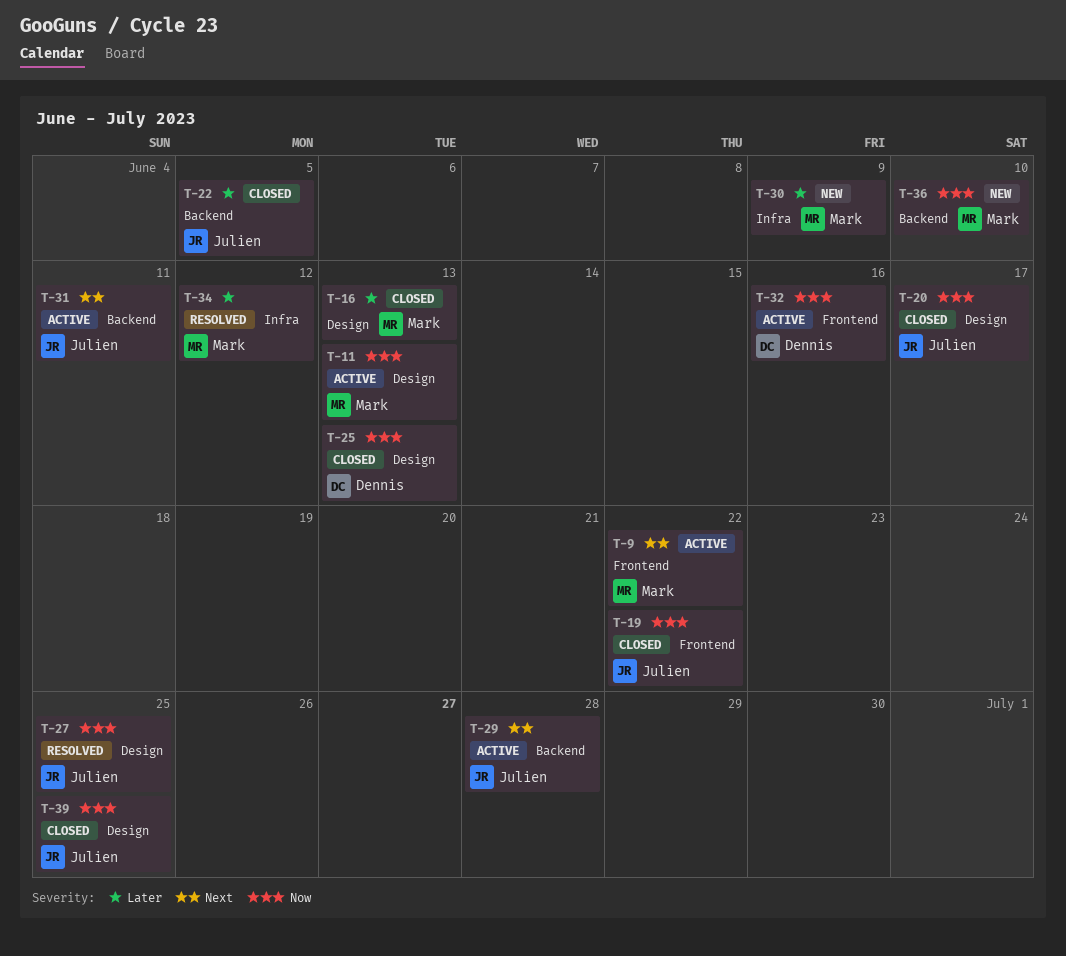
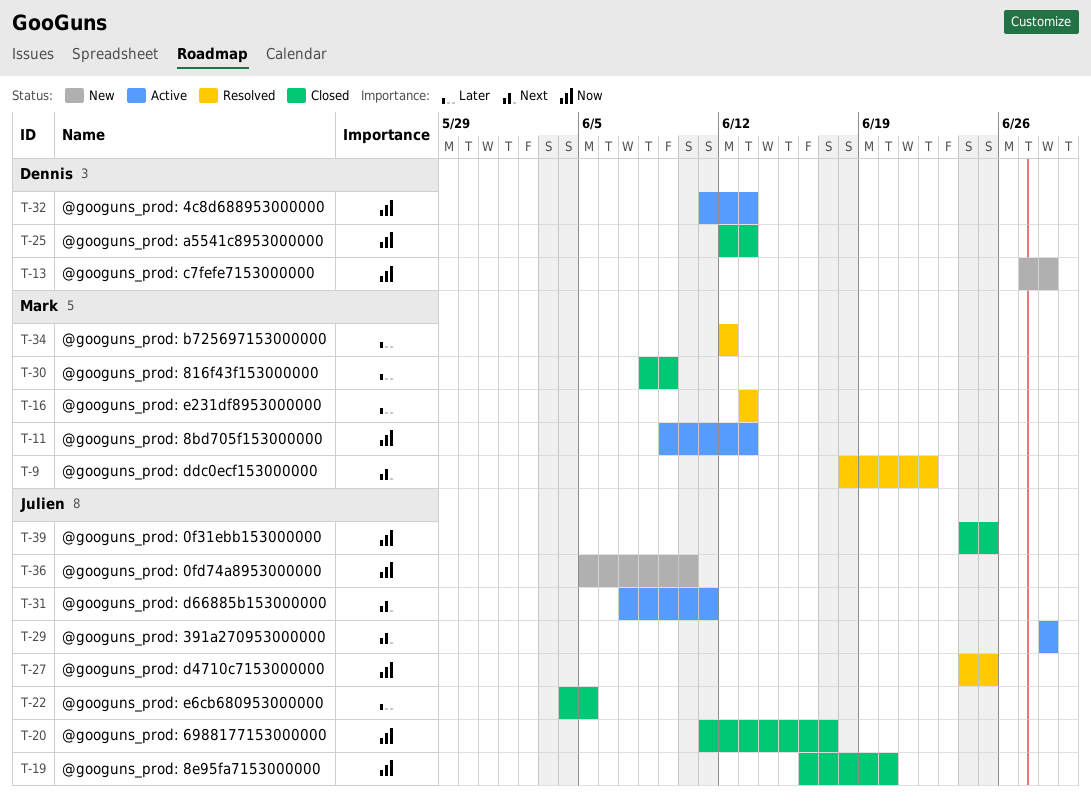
T-9, status: Active -> Resolved
T-13: none -> present
T-16, status: Closed -> Resolved
T-19, due: Jun 22 -> Jun 20
T-30, status: New -> Closed
T-32, due: Jun 16 -> Jun 13
T-36, owner: Mark -> Julien

